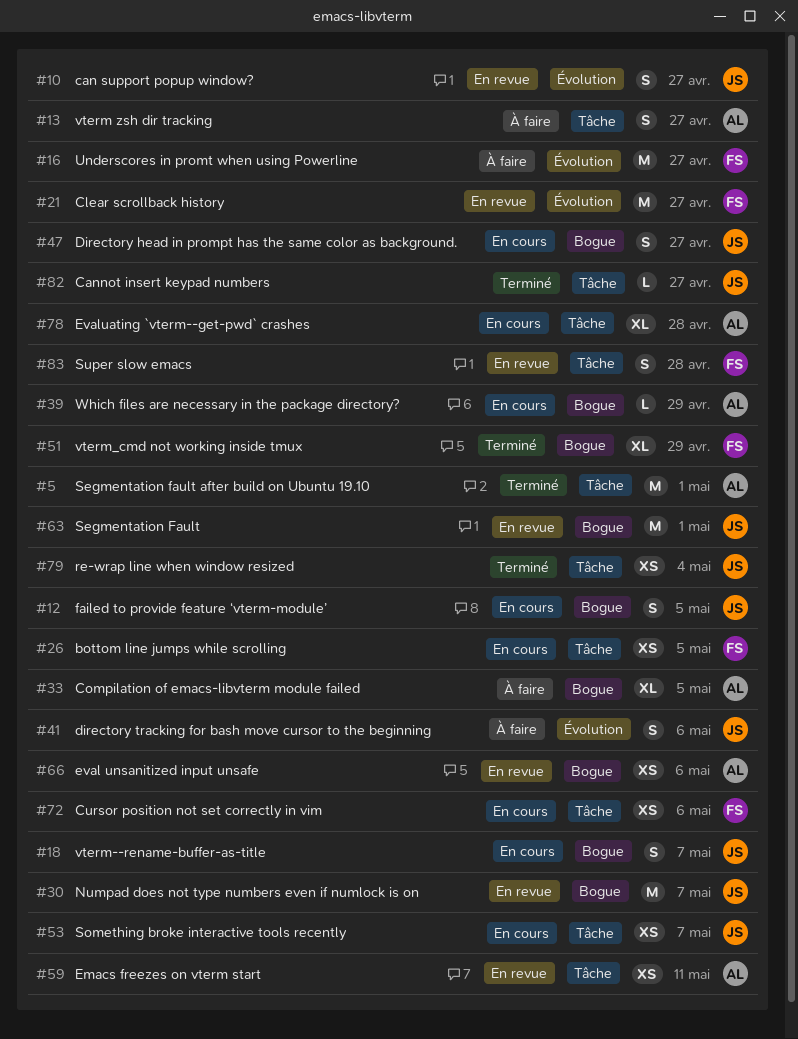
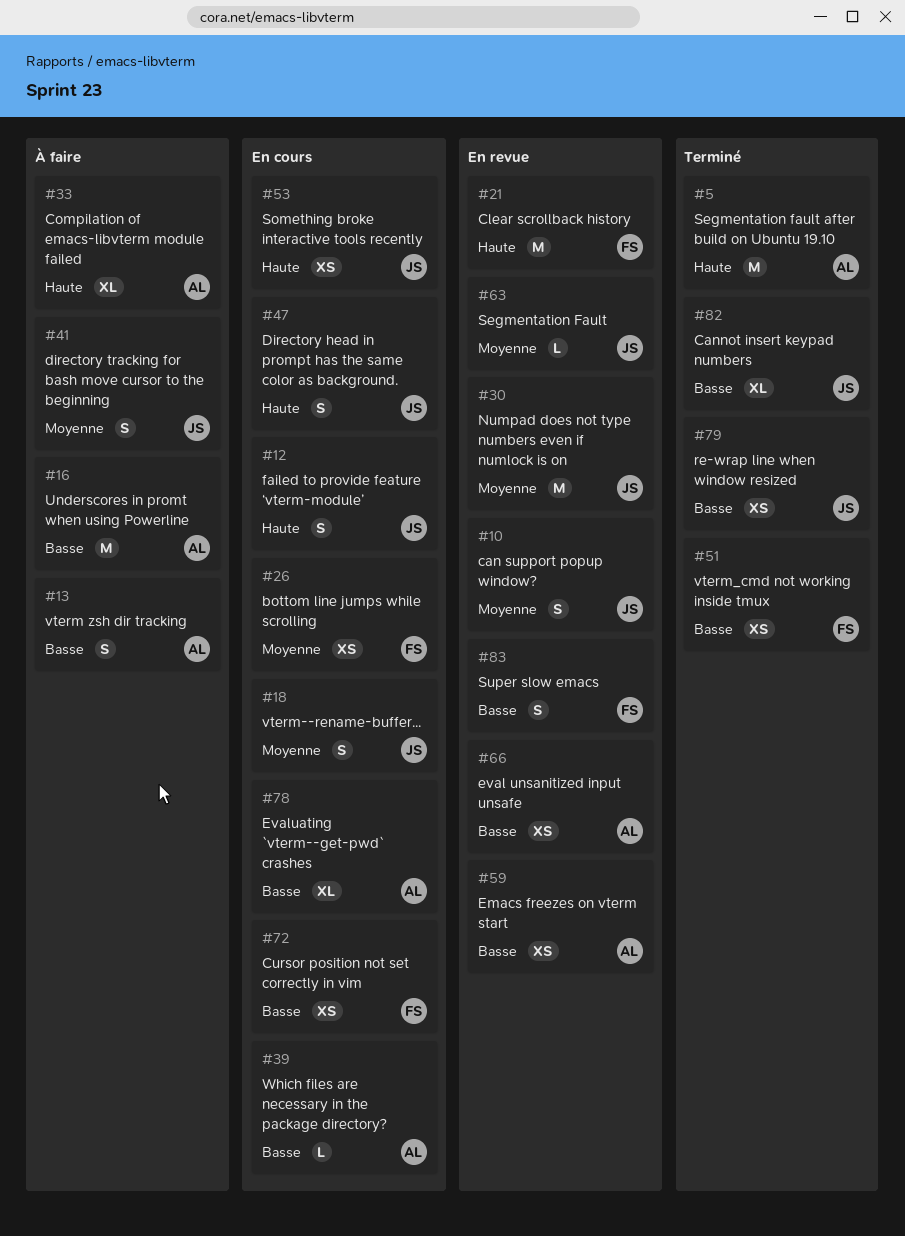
#16, owner: FS -> AL
#51, estimate: XL -> XS
#63, estimate: M -> L
#82, estimate: L -> XL

